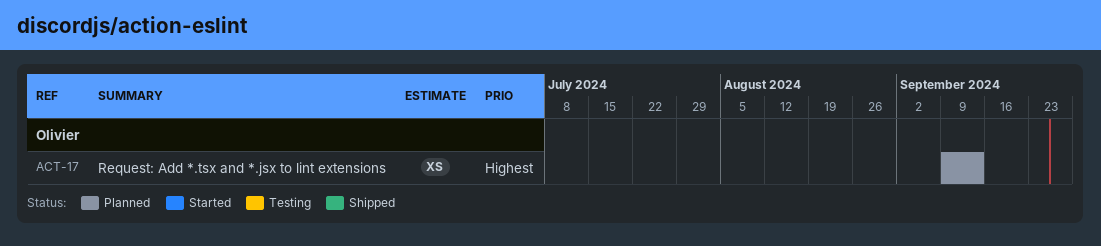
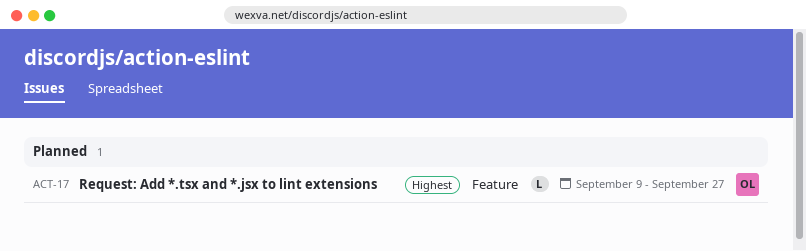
ACT-17, estimate: XS -> L
ACT-17, due: Sep 13 -> Sep 27

